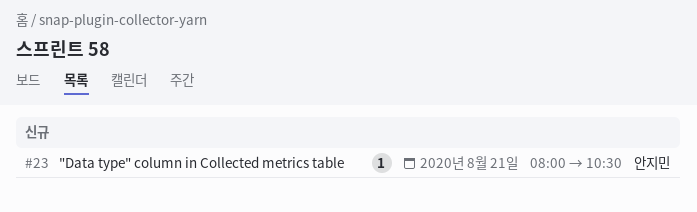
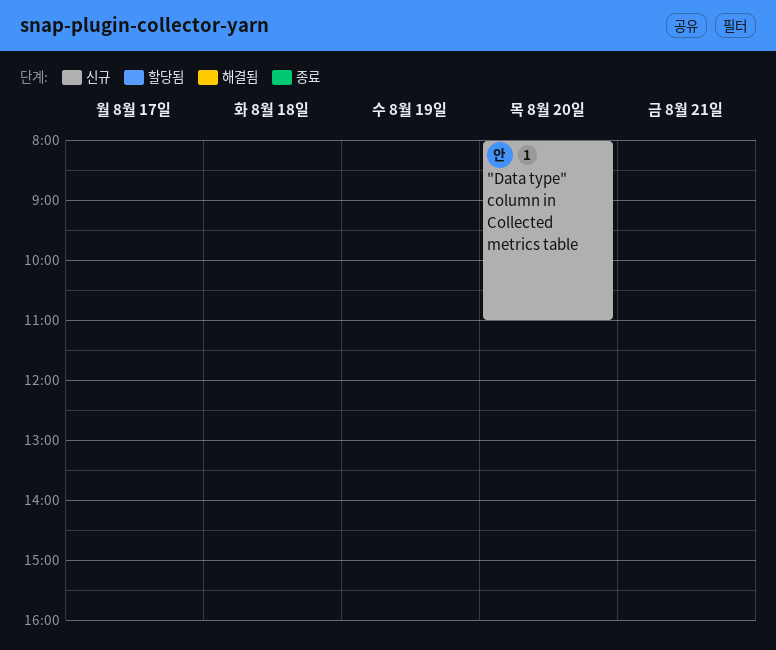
"Data type" column in Collected metrics table, day: Aug 21 -> Aug 20
"Data type" column in Collected metrics table, ends: 10:30 -> 11:00

